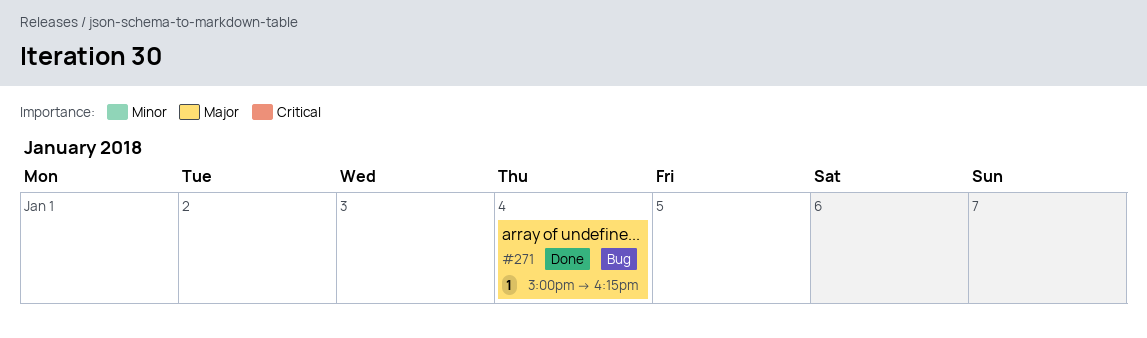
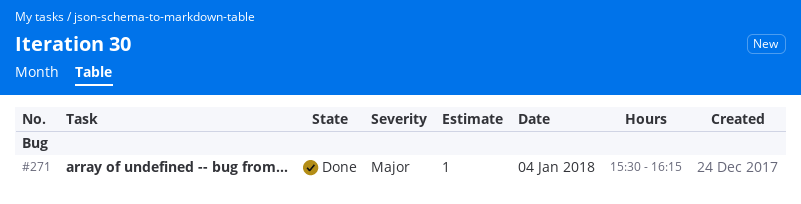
#271, begins: 15:00 -> 15:30

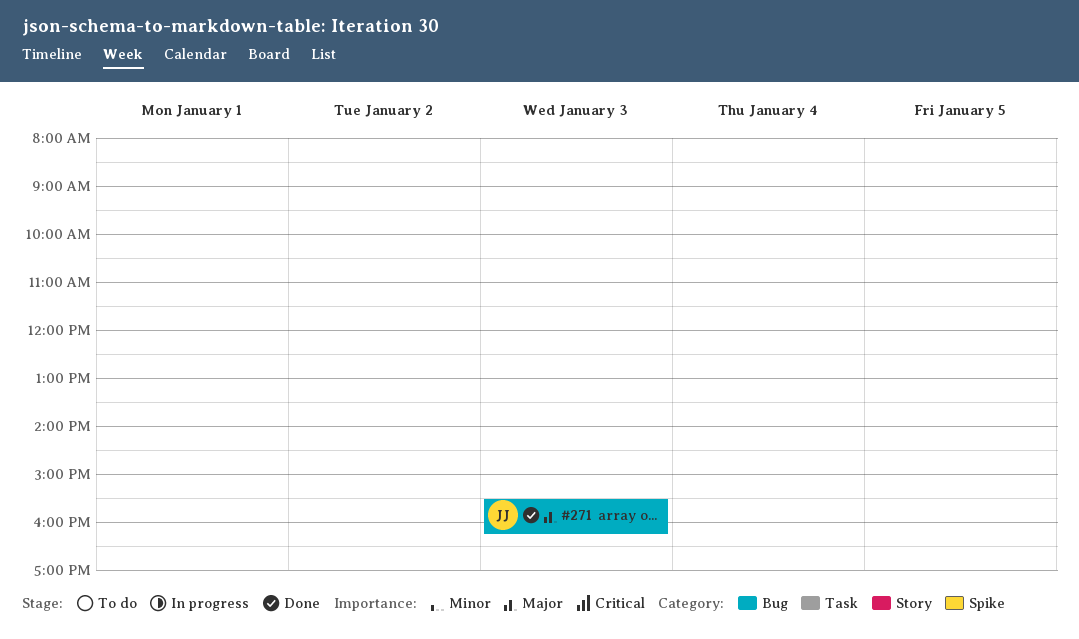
#271, day: Jan 4 -> Jan 3

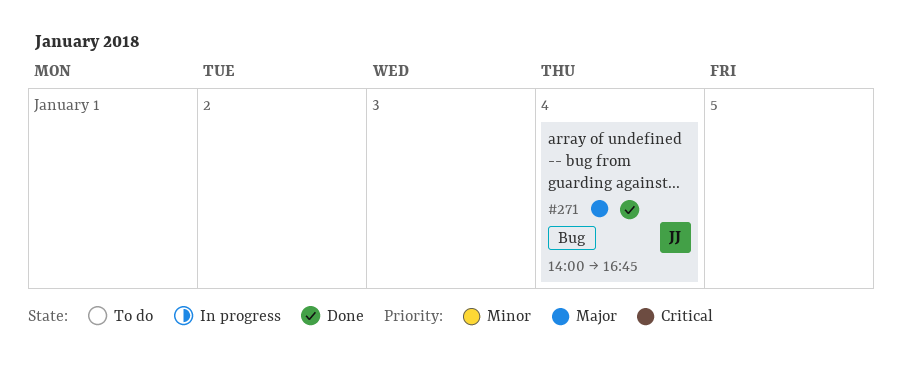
#271, day: Jan 3 -> Jan 4
#271, begins: 15:30 -> 14:00
#271, ends: 16:15 -> 16:45

